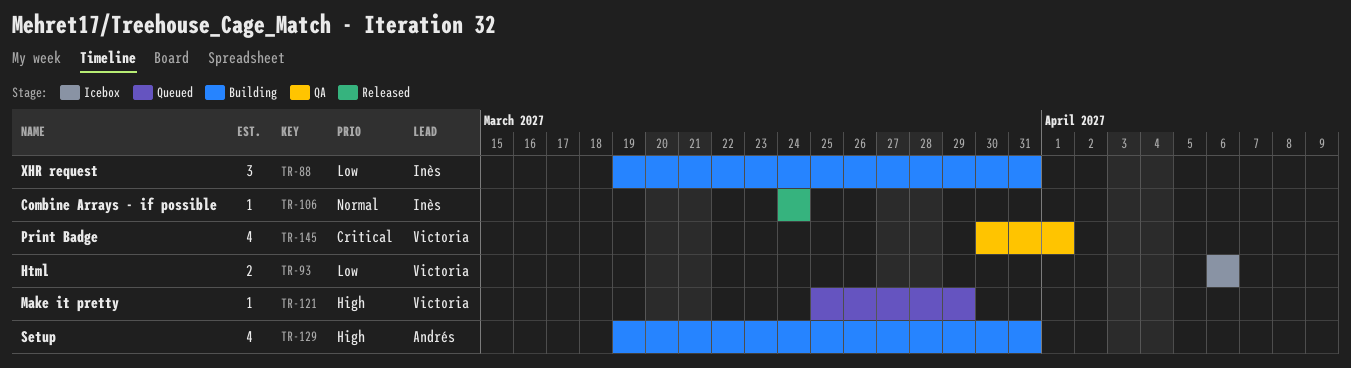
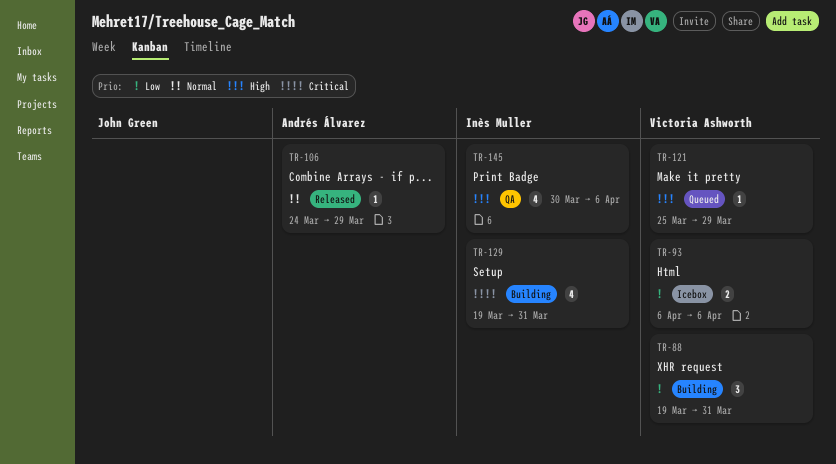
TR-88, owner: Inès Muller -> Victoria Ashworth
TR-106, owner: Inès Muller -> Andrés Álvarez
TR-106, due: Mar 24 -> Mar 29
TR-129, owner: Andrés Álvarez -> Inès Muller
TR-129, priority: High -> Critical
TR-145, owner: Victoria Ashworth -> Inès Muller
TR-145, priority: Critical -> High
TR-145, due: Apr 1 -> Apr 6

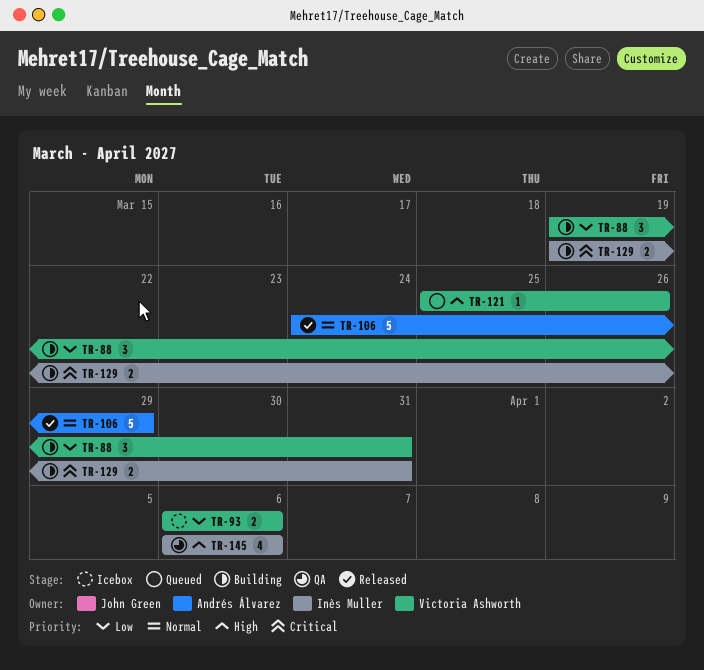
TR-106, estimate: 1 -> 5
TR-121, due: Mar 29 -> Mar 26
TR-129, estimate: 4 -> 2
TR-145, start: Mar 30 -> Apr 6

